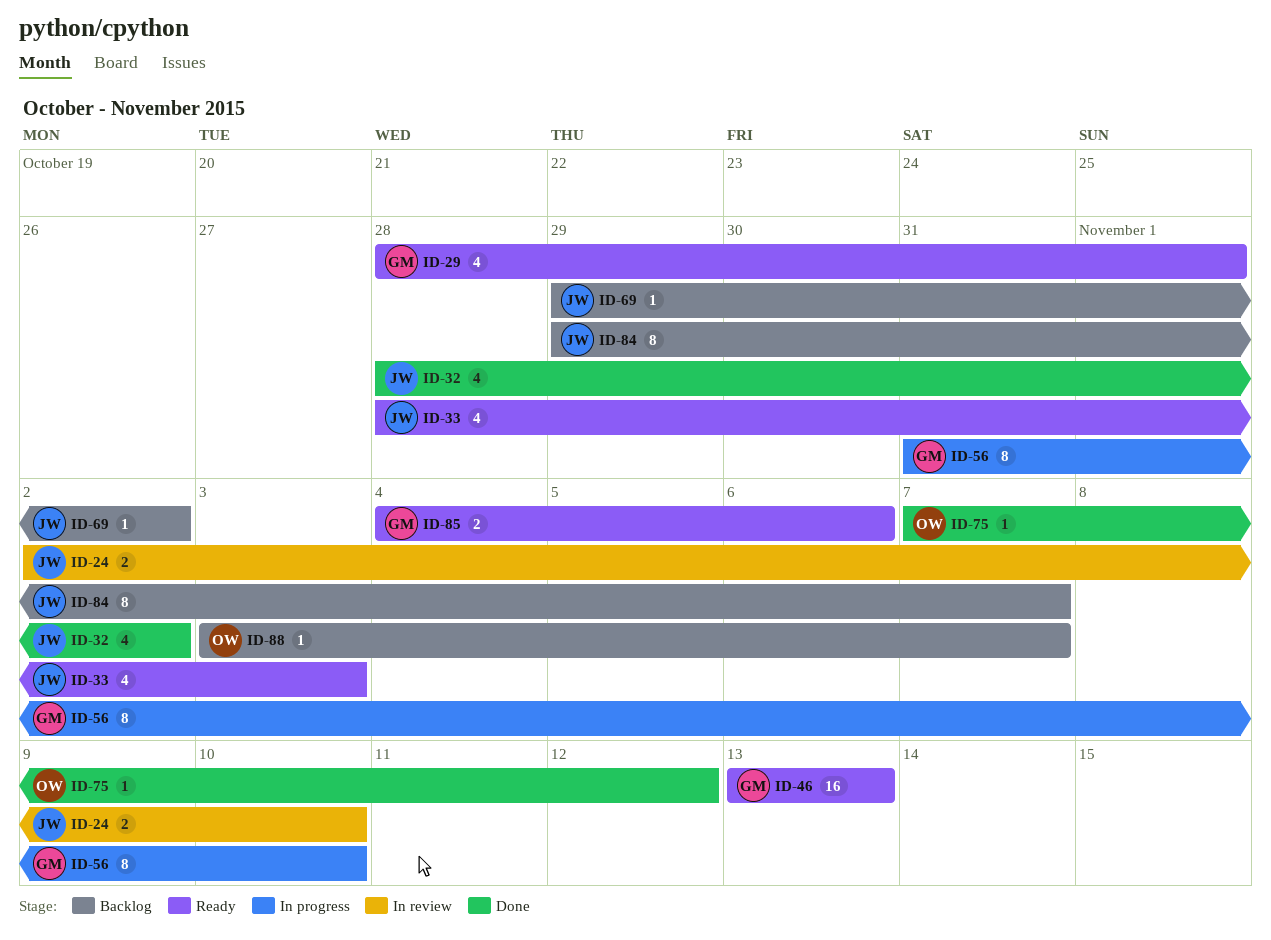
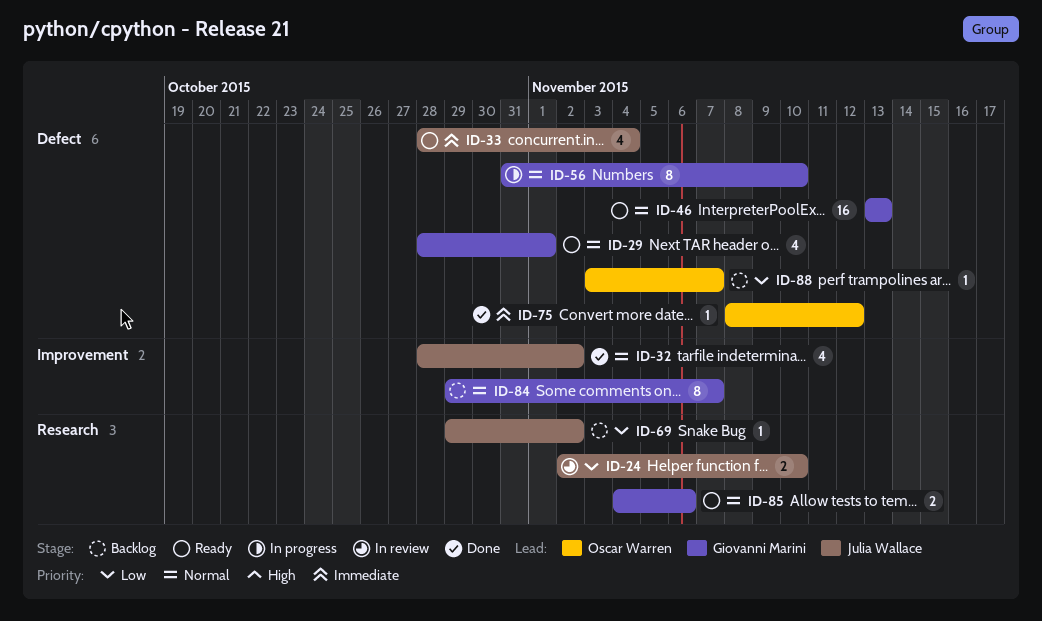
ID-33, due: Nov 3 -> Nov 4
ID-75, start: Nov 7 -> Nov 8
ID-84, owner: Julia Wallace -> Giovanni Marini

